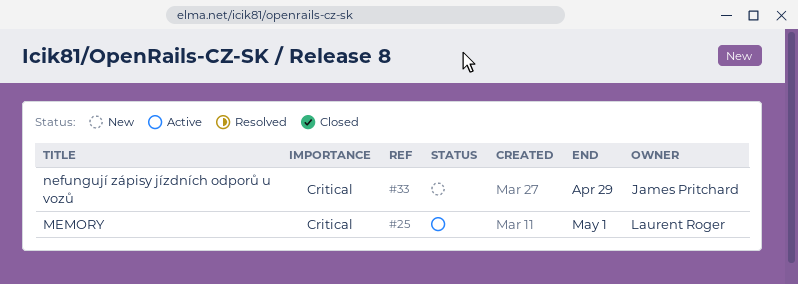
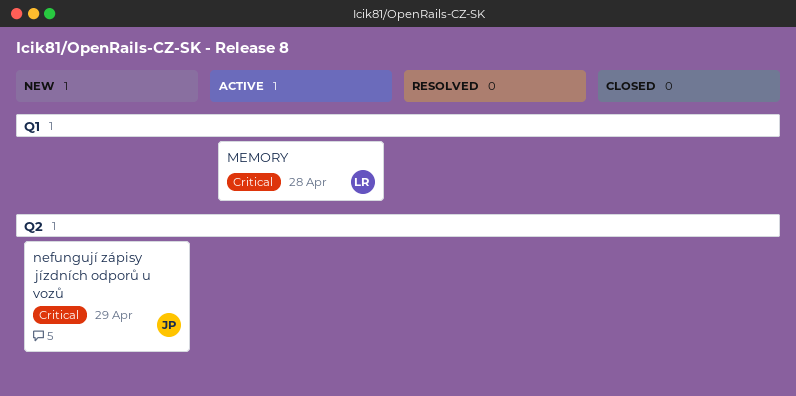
MEMORY, due: May 1 -> Apr 28

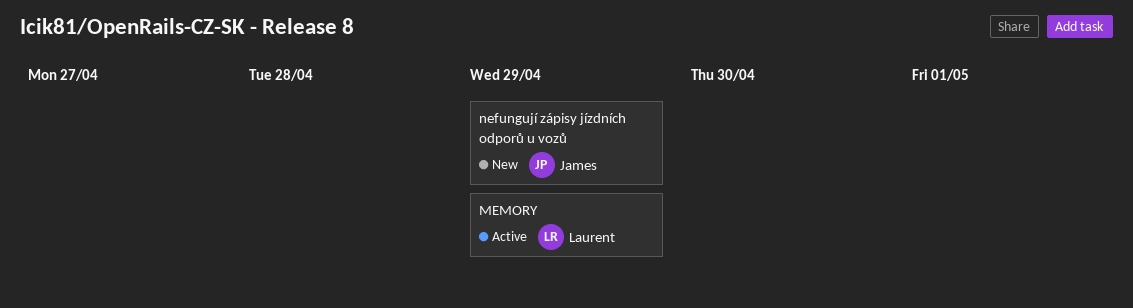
MEMORY, due: Apr 28 -> Apr 29

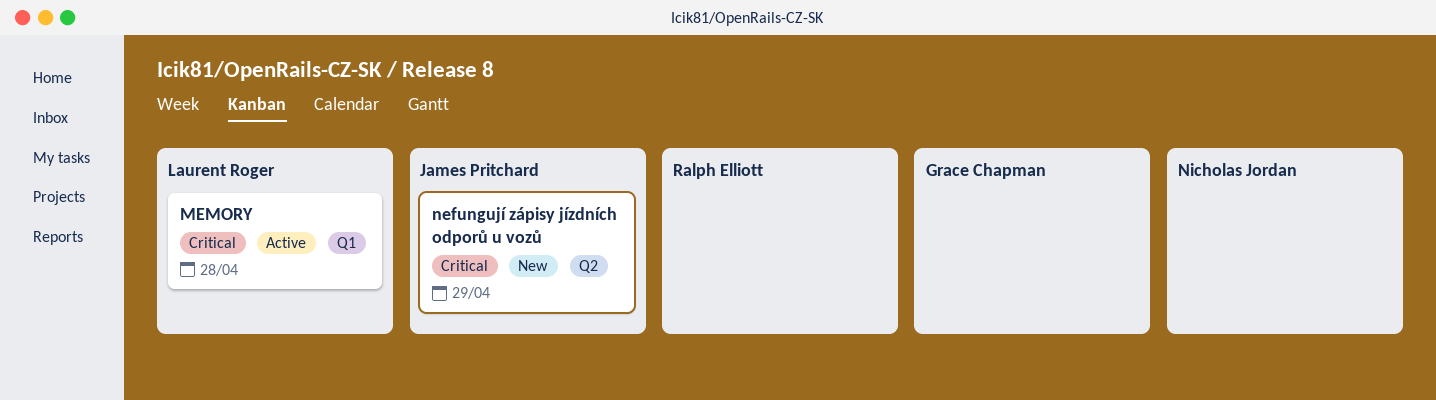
MEMORY, due: Apr 29 -> Apr 28

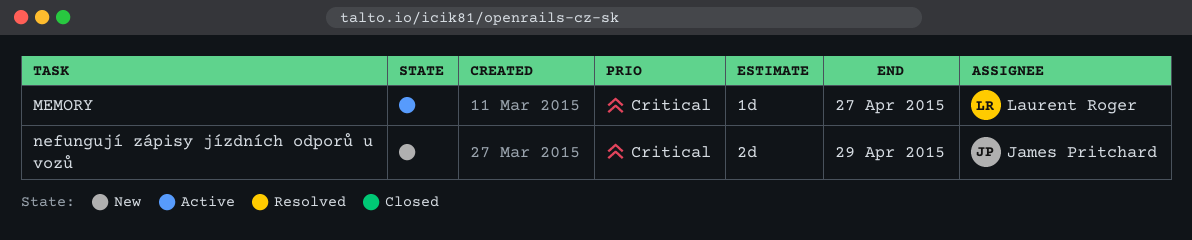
MEMORY, due: Apr 28 -> Apr 27

